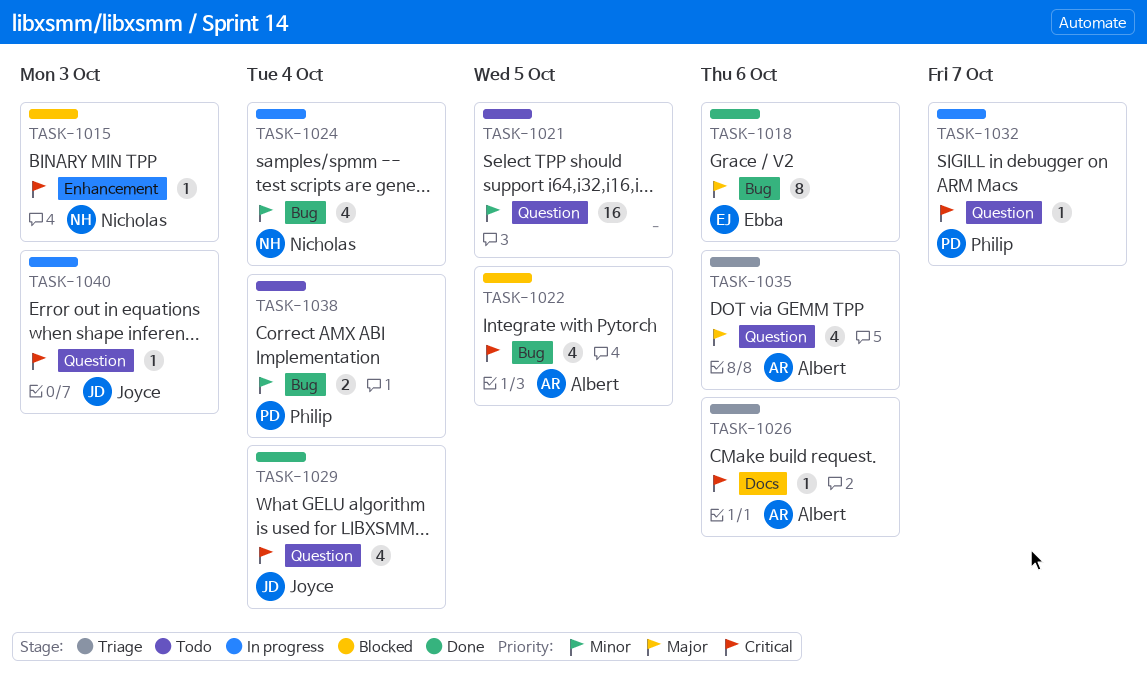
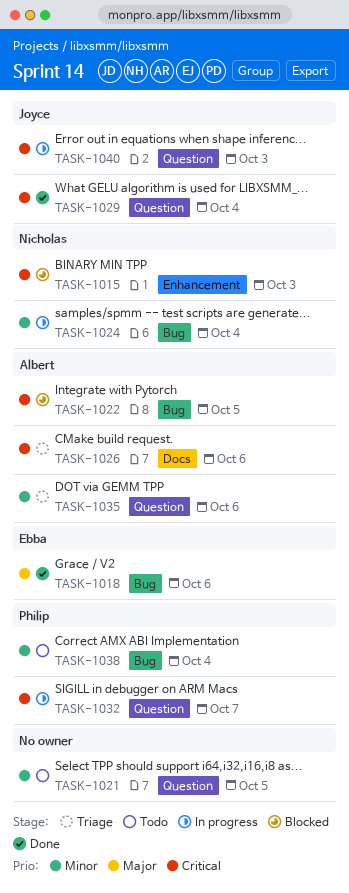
TASK-1035, priority: Major -> Minor

